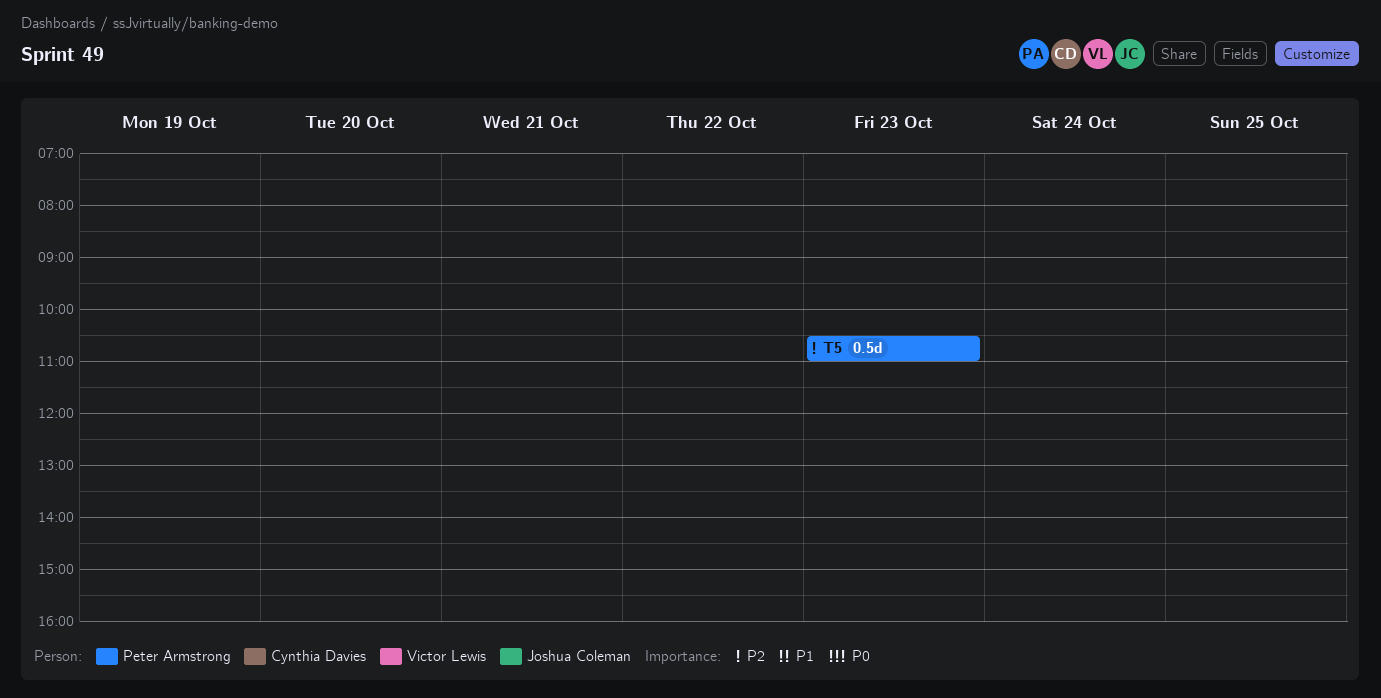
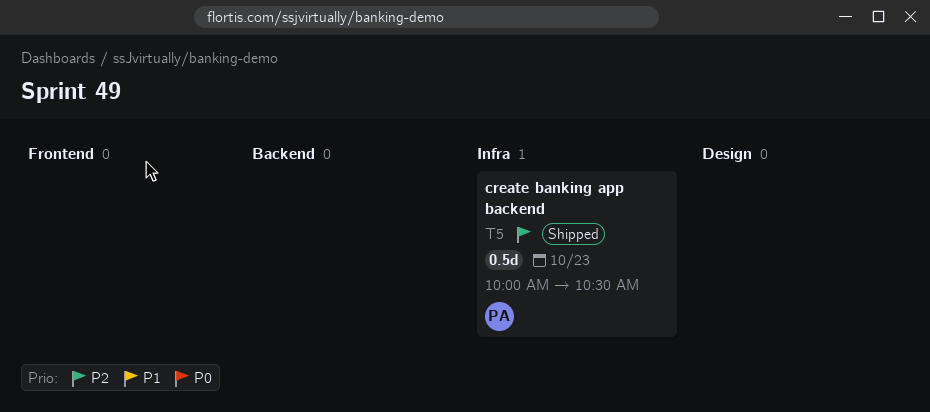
T5, begins: 10:30 -> 10:00
T5, ends: 11:00 -> 10:30

